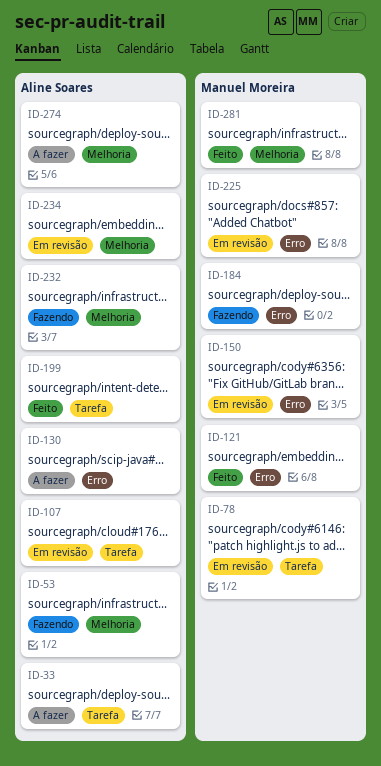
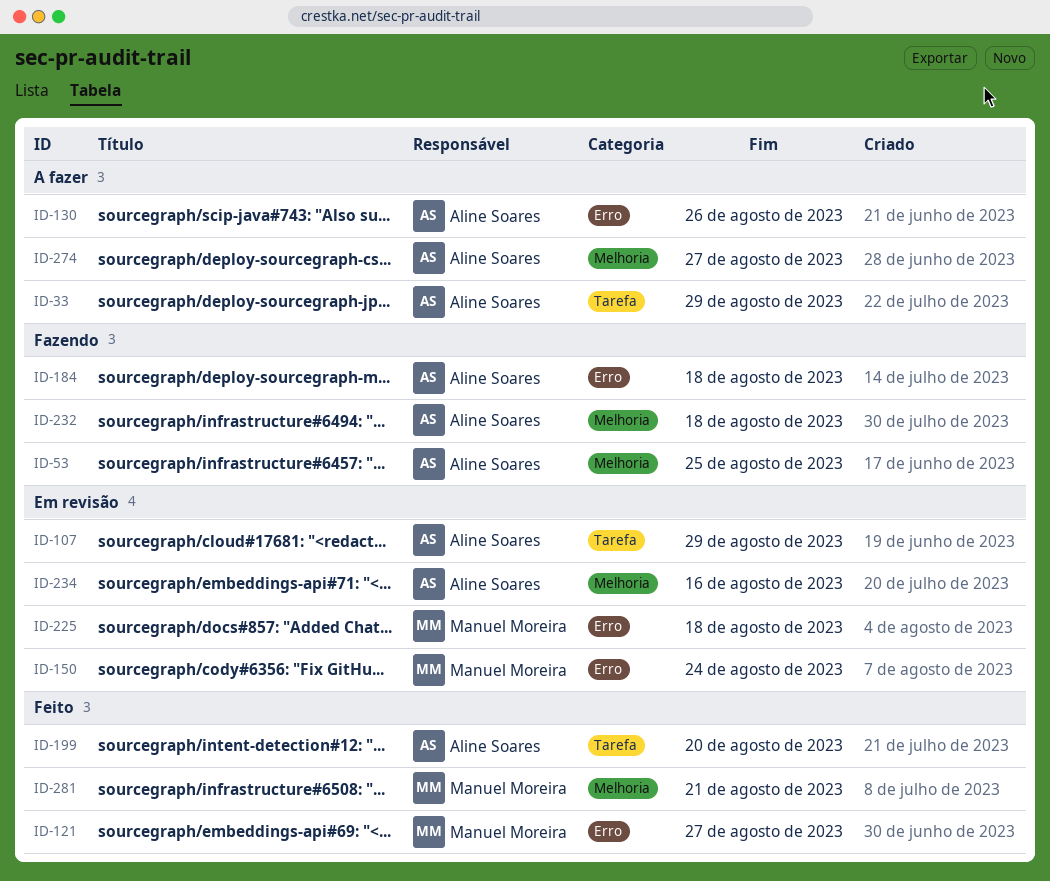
ID-78: present -> none
ID-184, owner: Manuel Moreira -> Aline Soares

